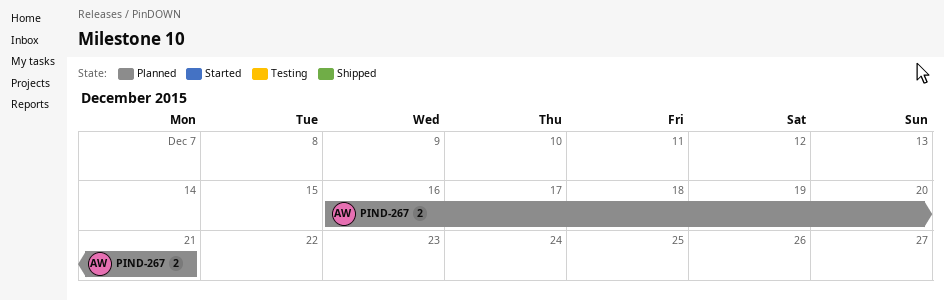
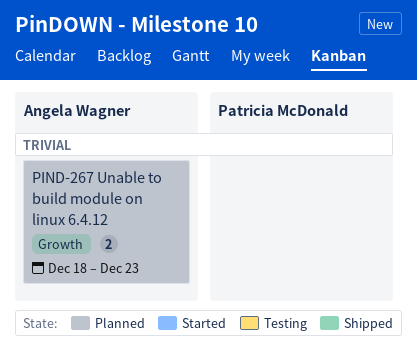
PIND-267, start: Dec 16 -> Dec 18
PIND-267, due: Dec 21 -> Dec 23

